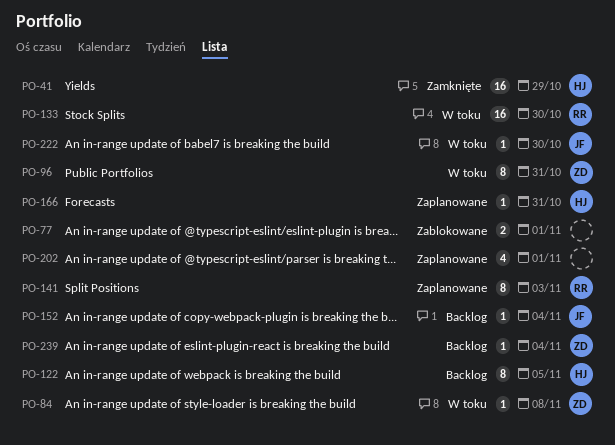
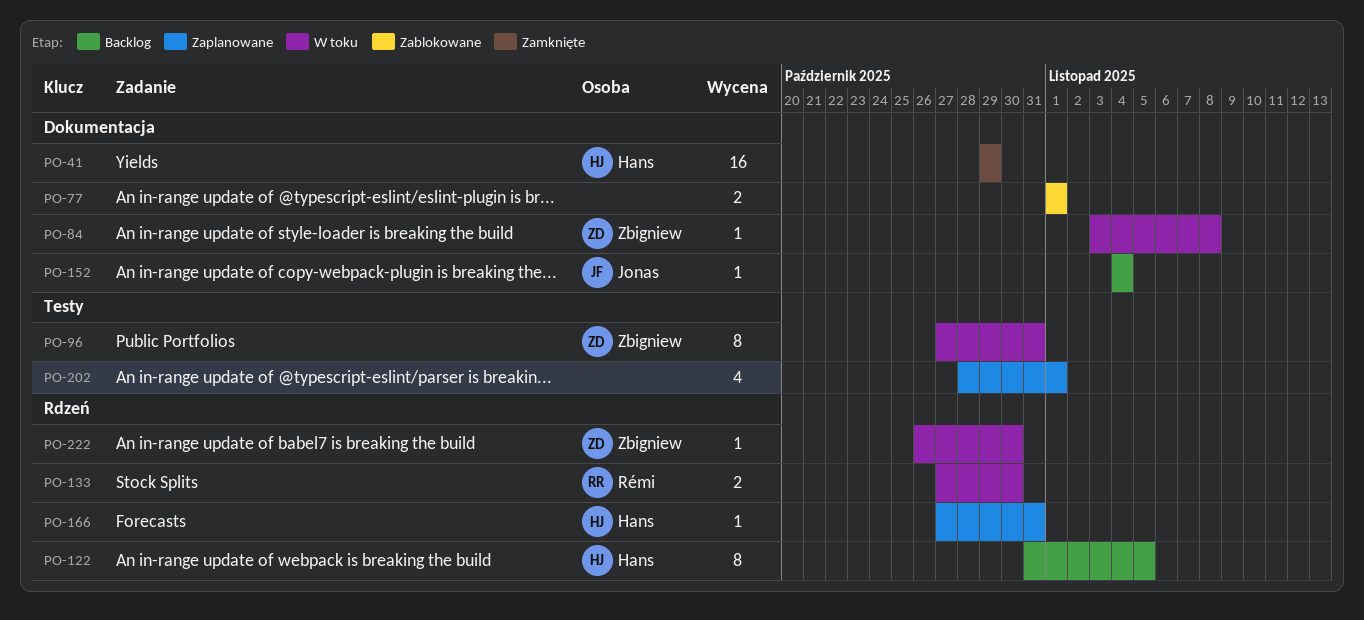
PO-133, estimate: 16 -> 2
PO-141: present -> none
PO-222, owner: Jonas -> Zbigniew
PO-239: present -> none

